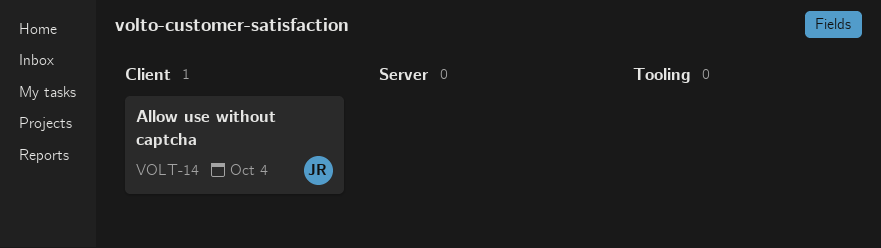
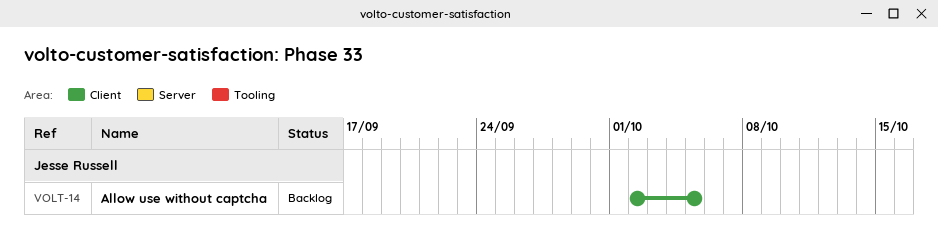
VOLT-14, due: Oct 4 -> Oct 5

